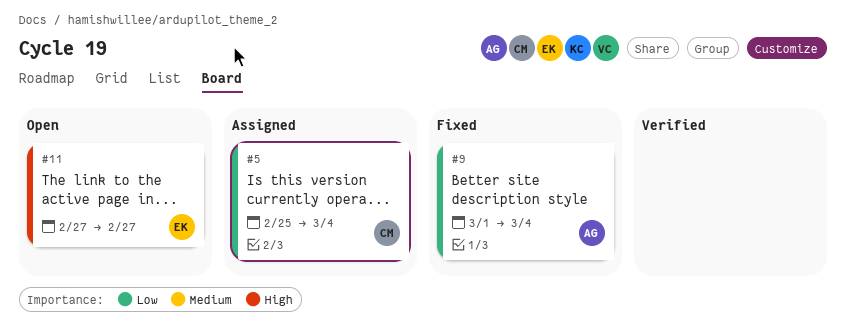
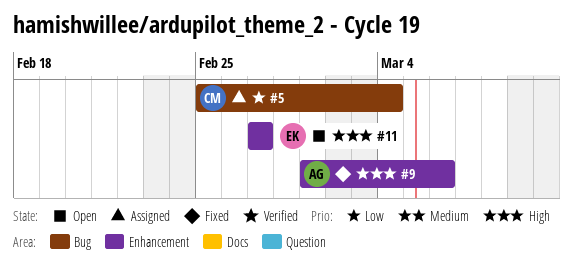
#9, priority: Low -> High
#9, due: Mar 4 -> Mar 6

